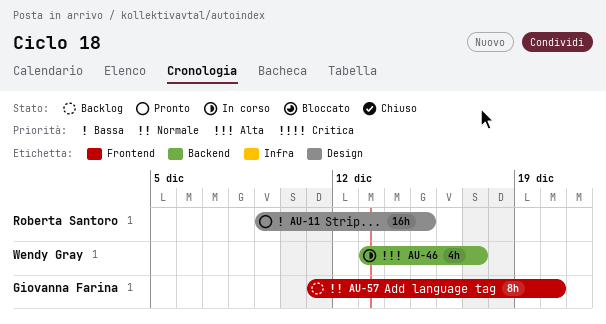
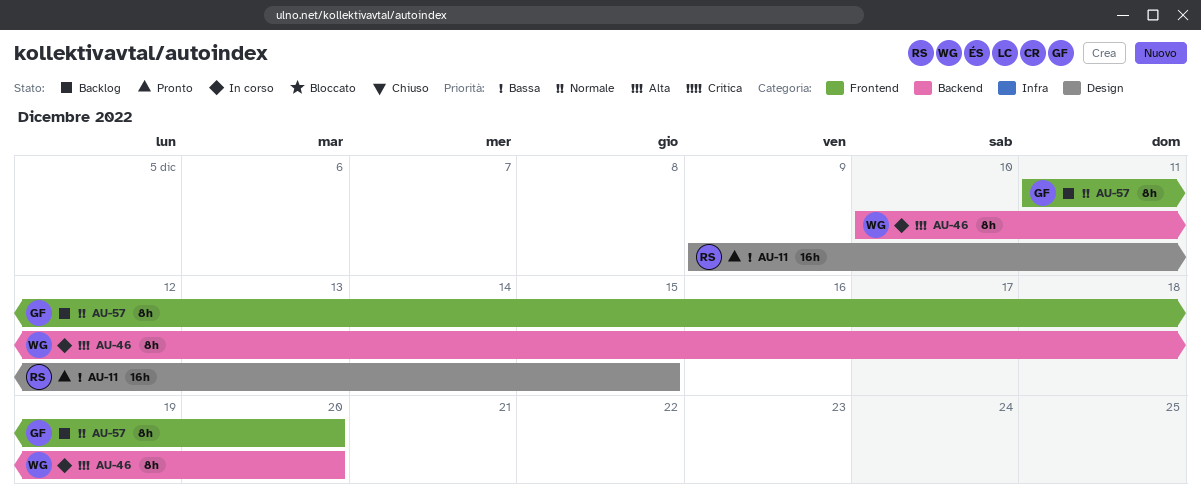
AU-46, estimate: 4h -> 8h
AU-46, start: Dec 13 -> Dec 10
AU-46, due: Dec 17 -> Dec 20

